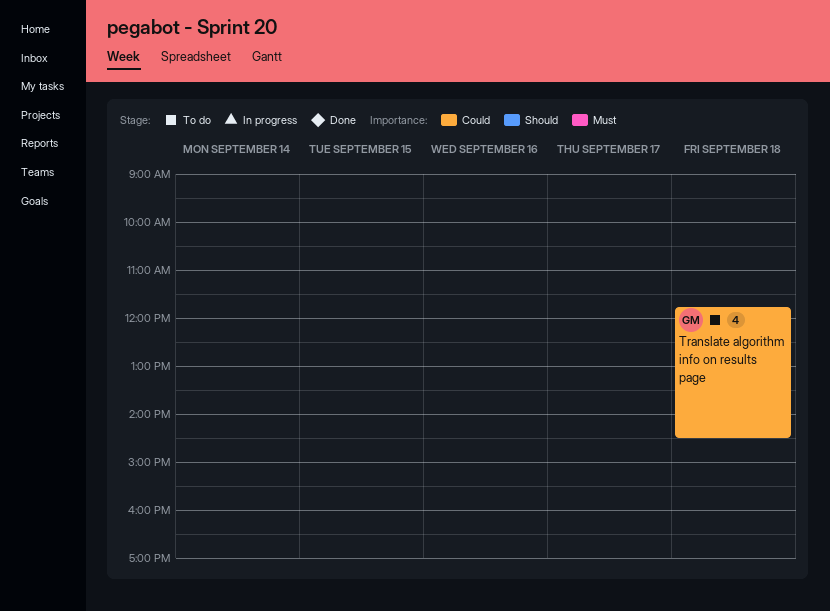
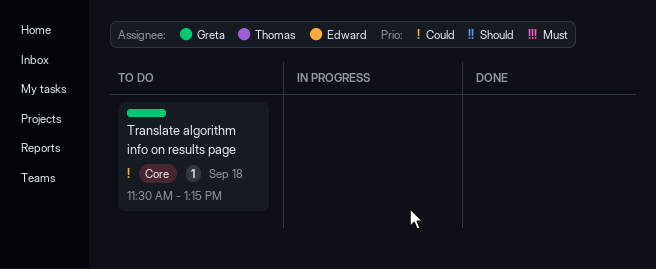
Translate algorithm info on results page, estimate: 4 -> 1
Translate algorithm info on results page, begins: 11:45 -> 11:30
Translate algorithm info on results page, ends: 14:30 -> 13:15

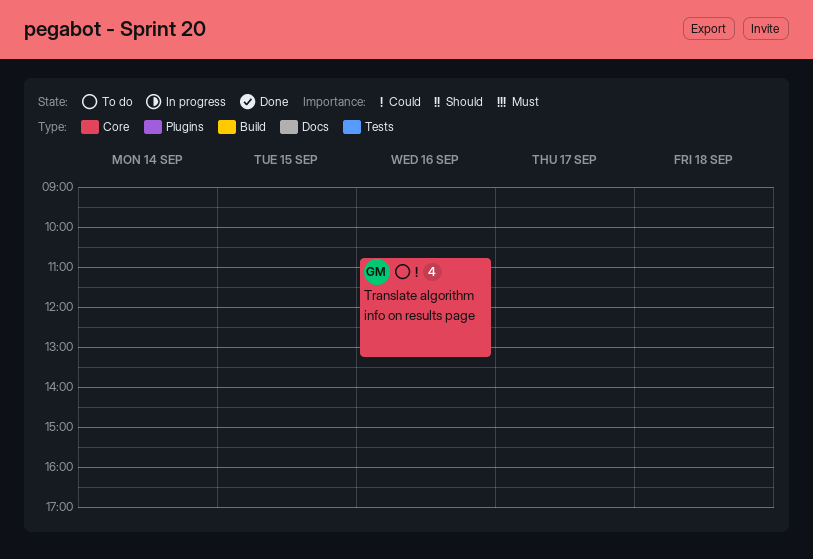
Translate algorithm info on results page, estimate: 1 -> 4
Translate algorithm info on results page, day: Sep 18 -> Sep 16
Translate algorithm info on results page, begins: 11:30 -> 10:45

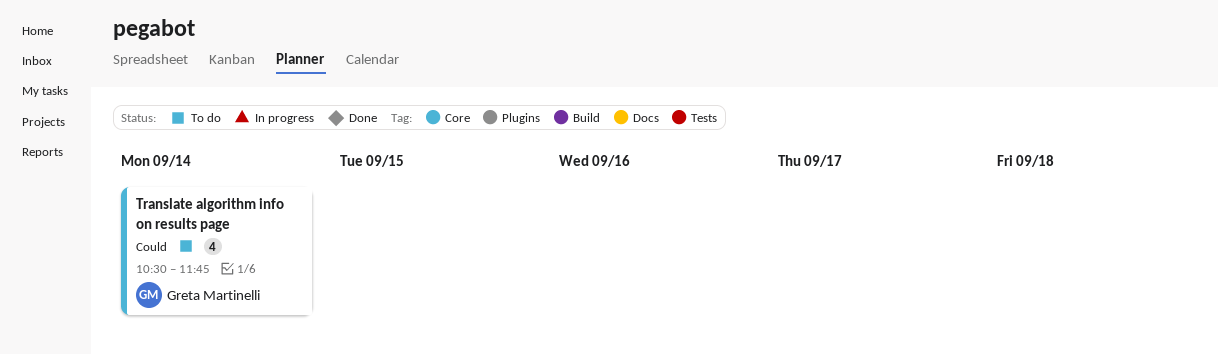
Translate algorithm info on results page, day: Sep 16 -> Sep 14
Translate algorithm info on results page, begins: 10:45 -> 10:30
Translate algorithm info on results page, ends: 13:15 -> 11:45

